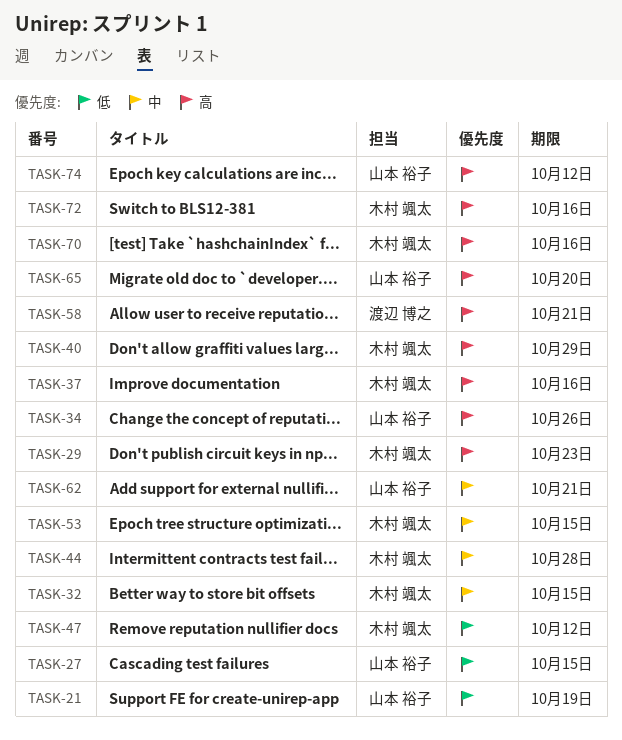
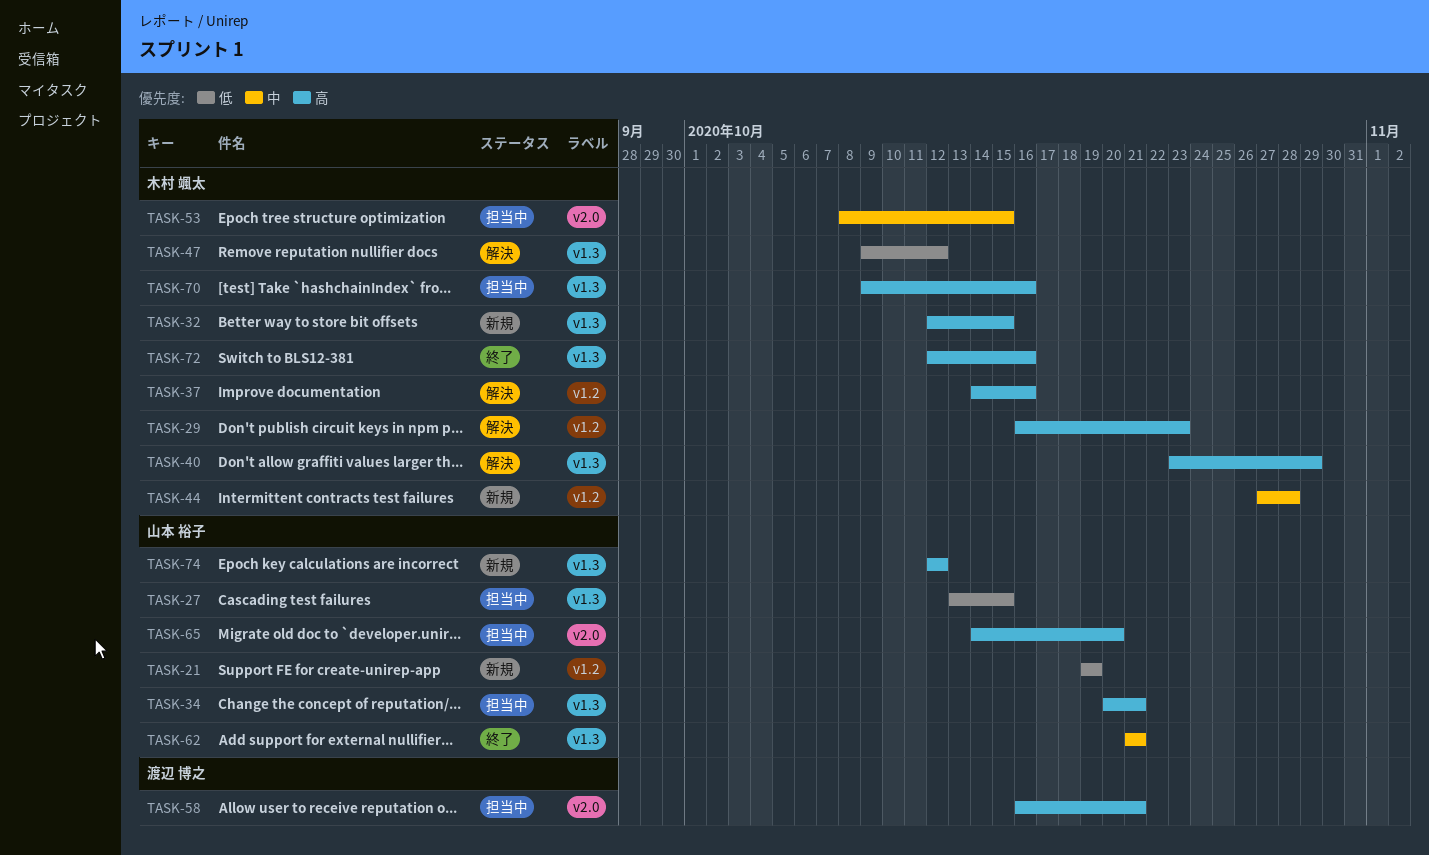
TASK-32, priority: 中 -> 高
TASK-34, due: Oct 26 -> Oct 21

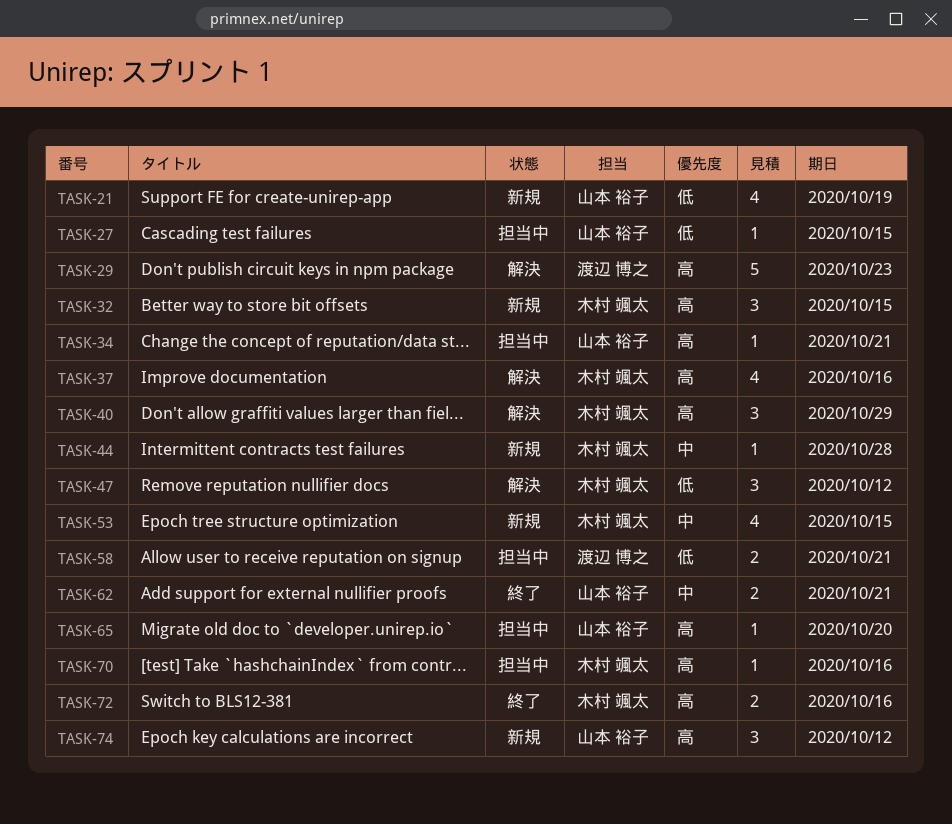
TASK-29, owner: 木村 颯太 -> 渡辺 博之
TASK-53, status: 担当中 -> 新規
TASK-58, priority: 高 -> 低

